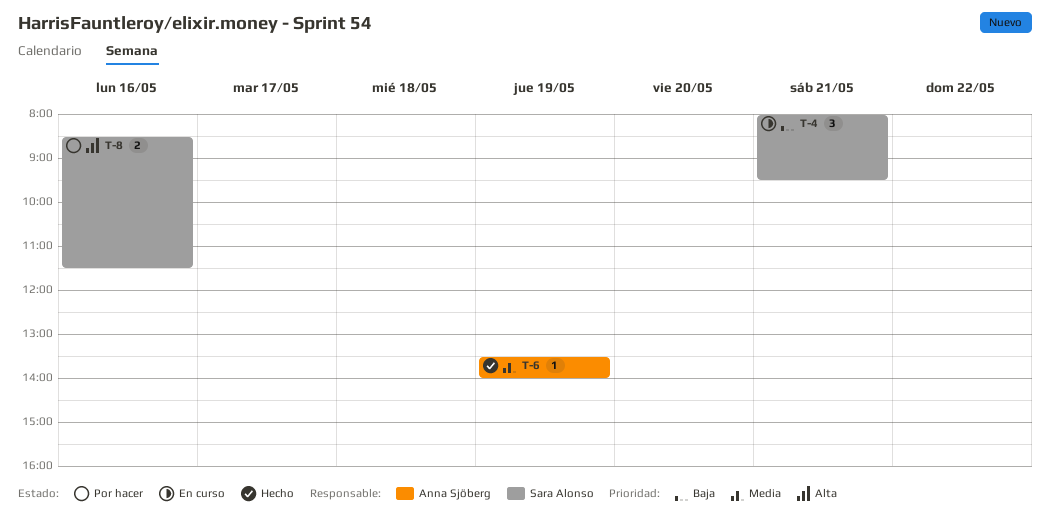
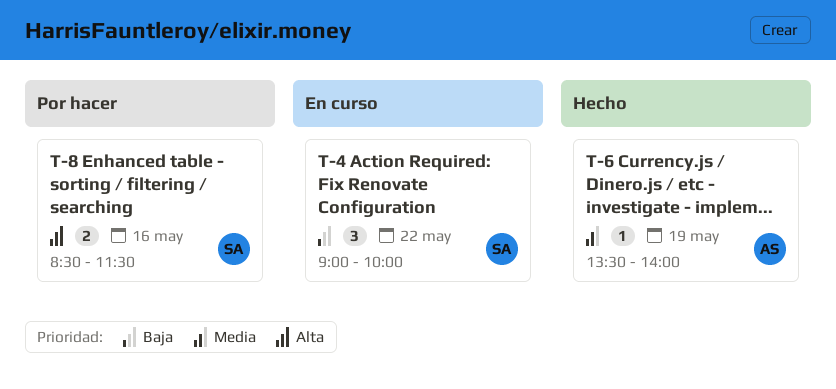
T-4, day: May 21 -> May 22
T-4, begins: 08:00 -> 09:00
T-4, ends: 09:30 -> 10:00

